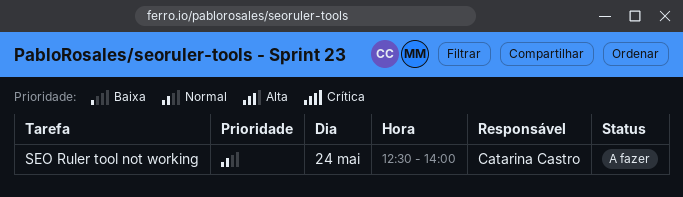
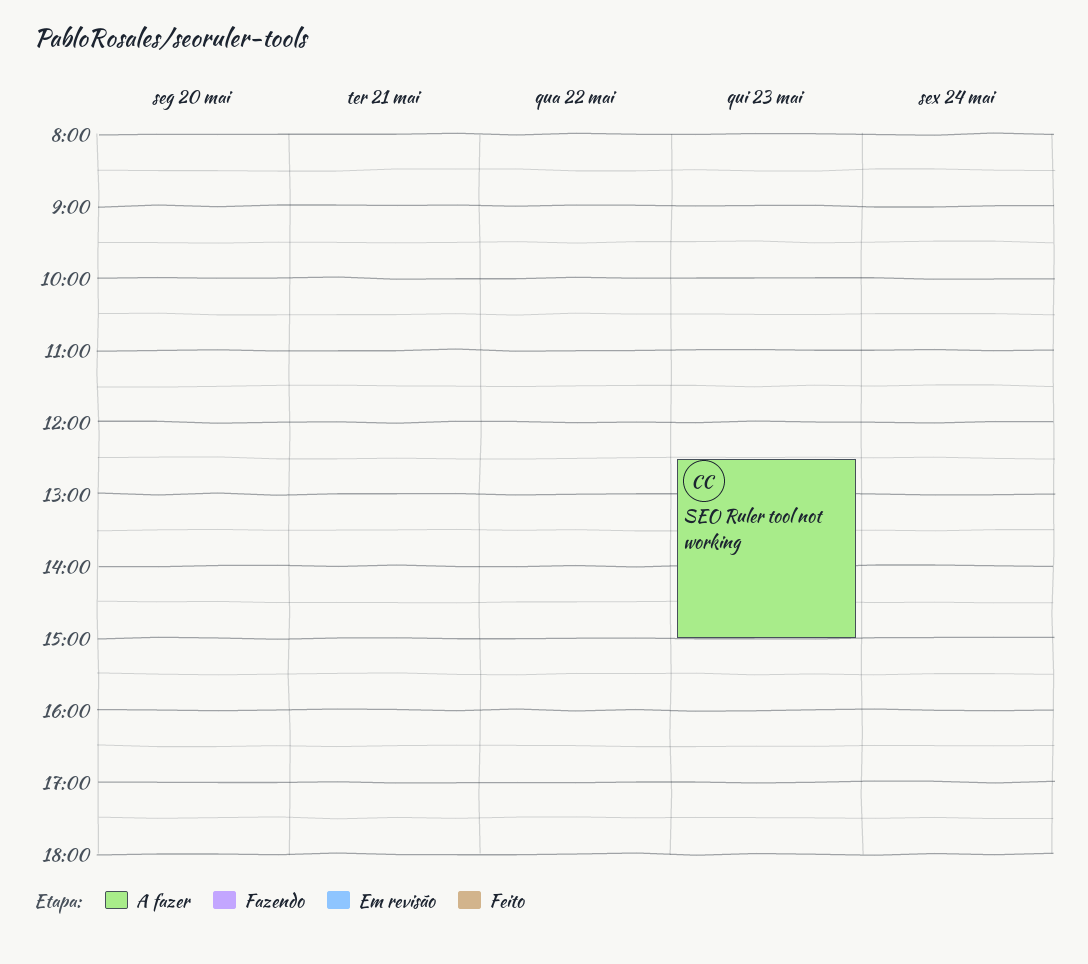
SEO Ruler tool not working, day: May 24 -> May 23
SEO Ruler tool not working, ends: 14:00 -> 15:00

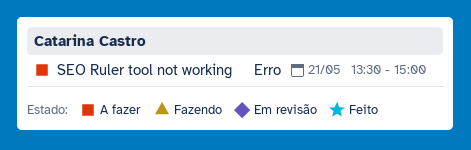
SEO Ruler tool not working, day: May 23 -> May 21
SEO Ruler tool not working, begins: 12:30 -> 13:30

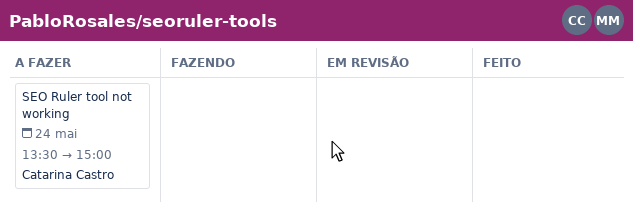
SEO Ruler tool not working, day: May 21 -> May 24

